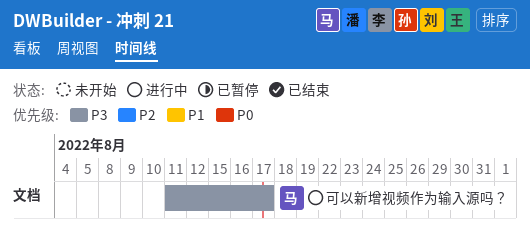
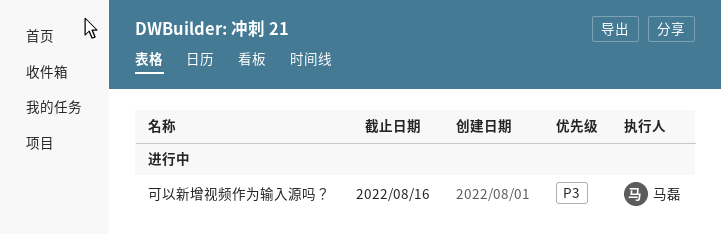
可以新增视频作为输入源吗？, due: Aug 17 -> Aug 16

